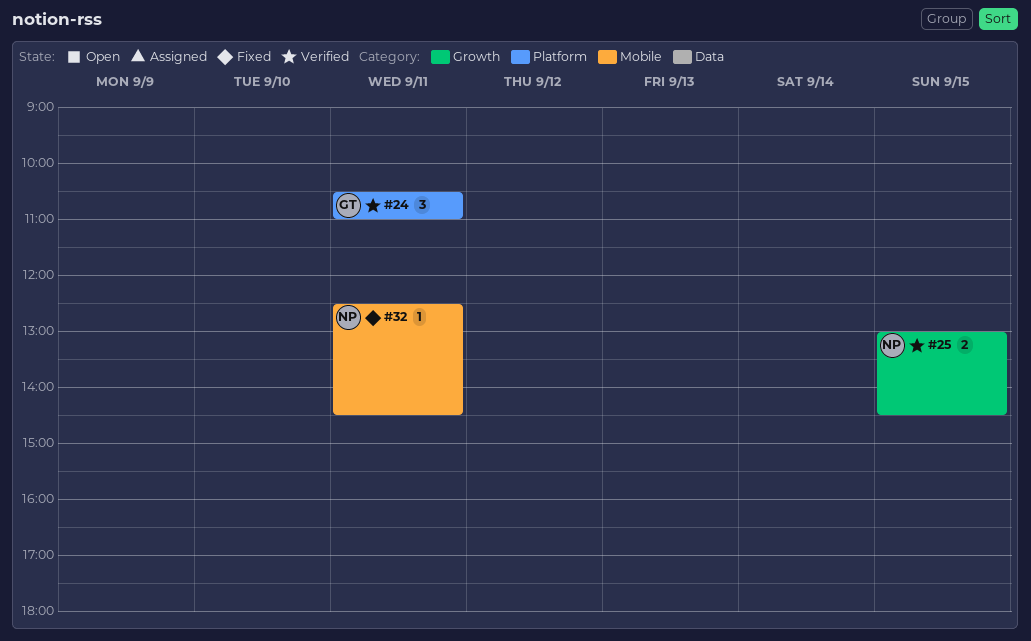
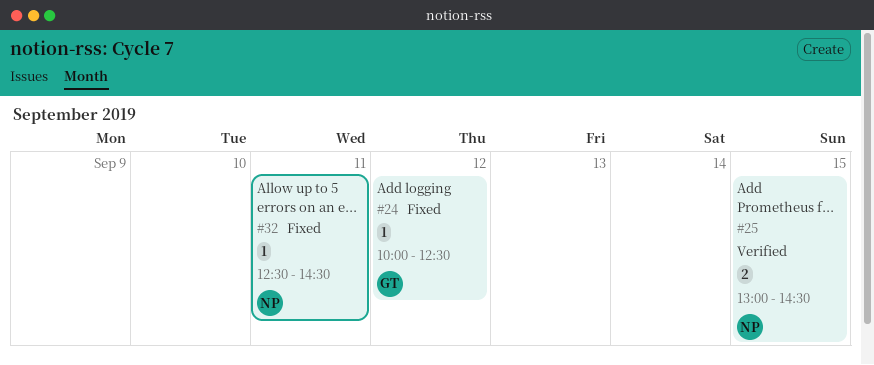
#24, status: Verified -> Fixed
#24, estimate: 3 -> 1
#24, day: Sep 11 -> Sep 12
#24, begins: 10:30 -> 10:00
#24, ends: 11:00 -> 12:30

